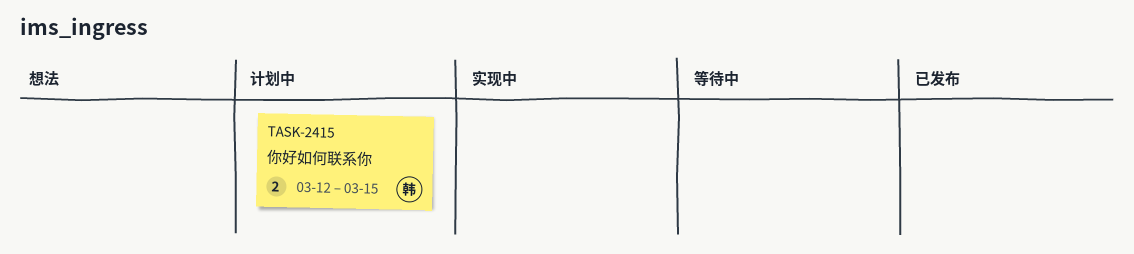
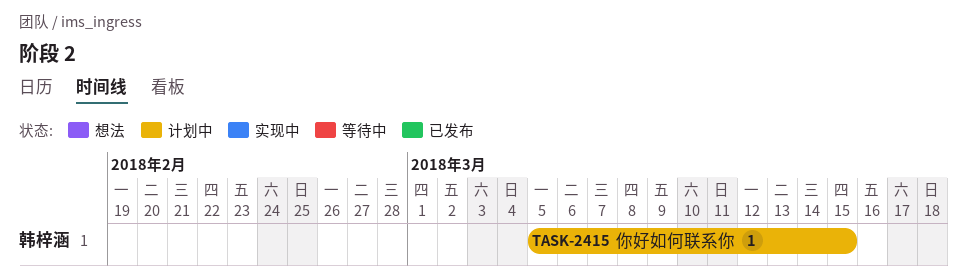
TASK-2415, estimate: 2 -> 1
TASK-2415, start: Mar 12 -> Mar 5

